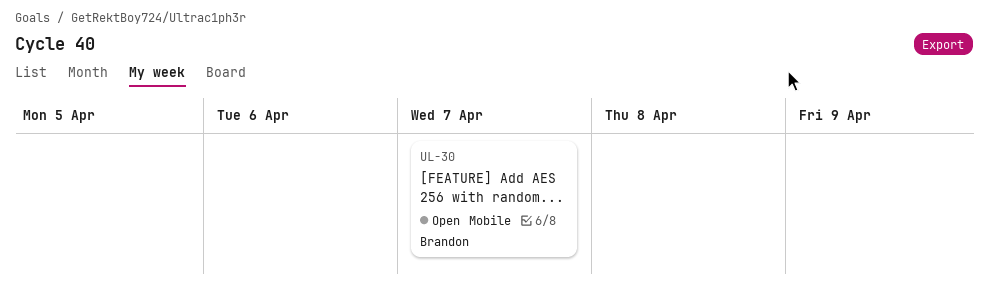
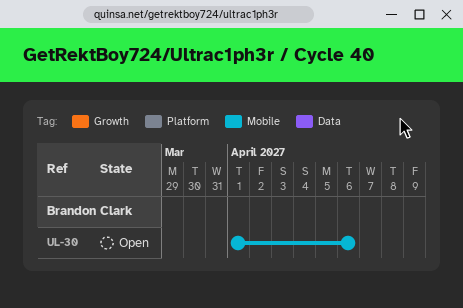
UL-30, due: Apr 7 -> Apr 6

